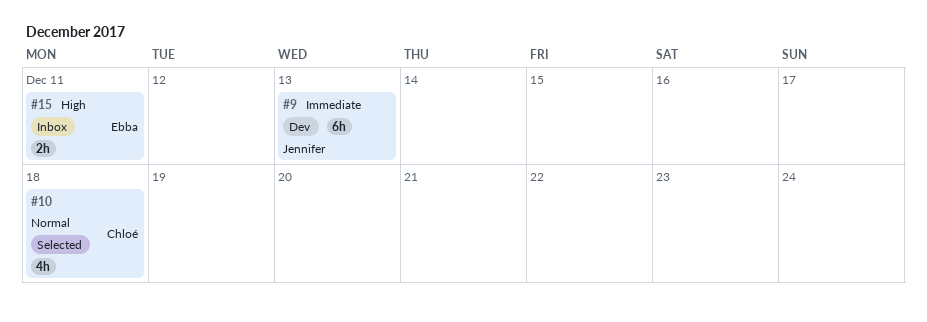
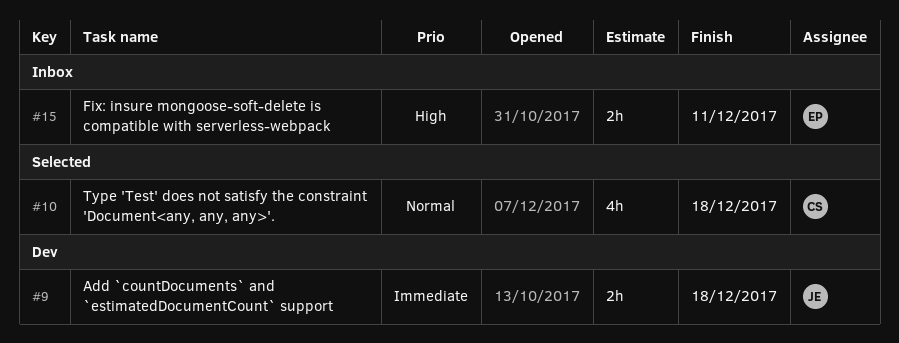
#9, estimate: 6h -> 2h
#9, due: Dec 13 -> Dec 18

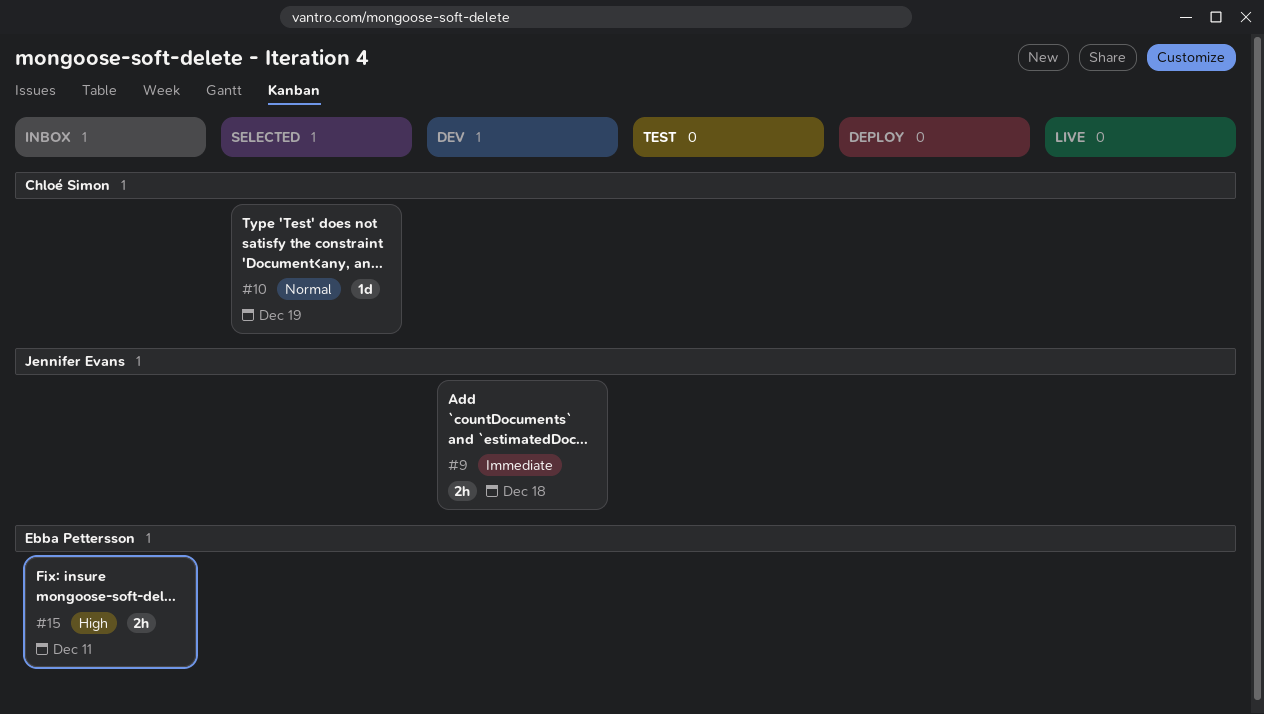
#10, estimate: 4h -> 1d
#10, due: Dec 18 -> Dec 19

